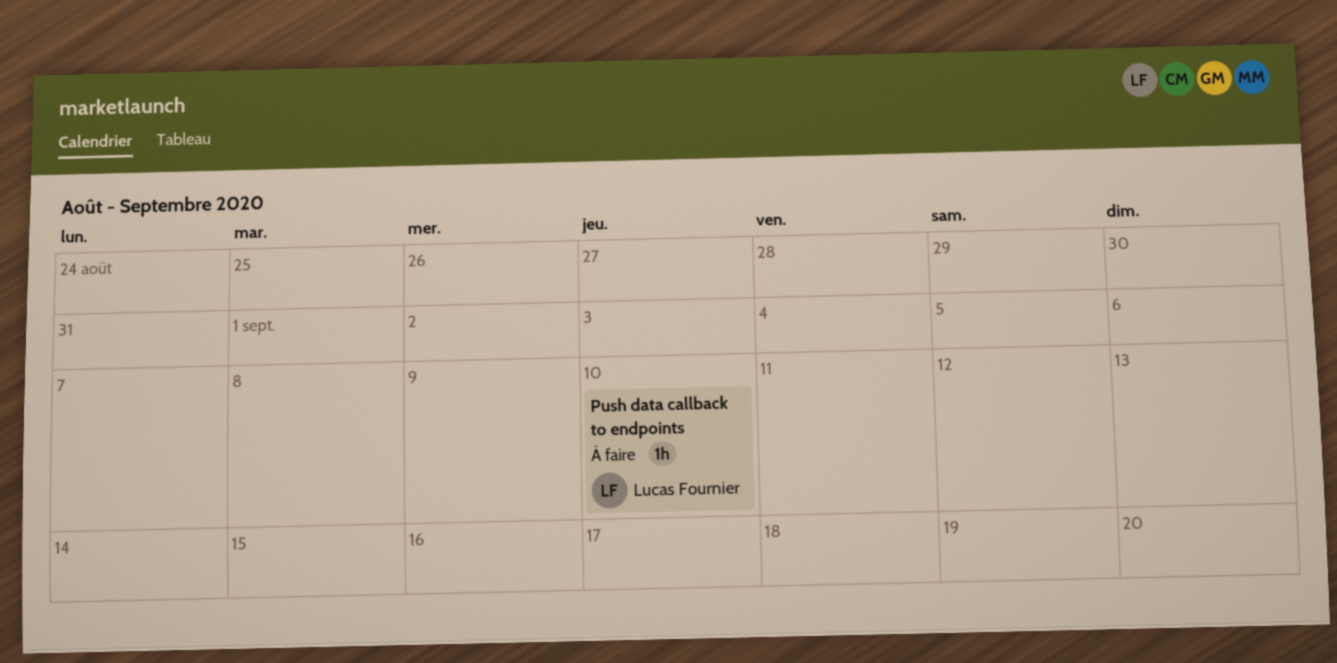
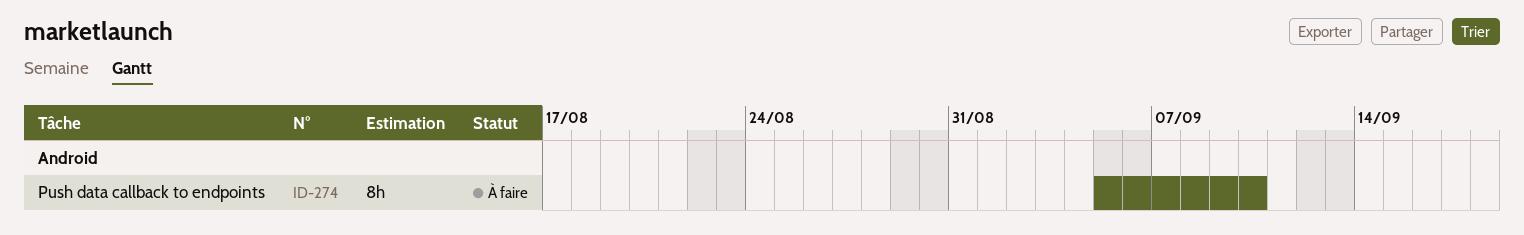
Push data callback to endpoints, estimate: 1h -> 8h

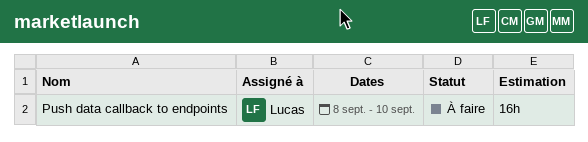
Push data callback to endpoints, estimate: 8h -> 16h
Push data callback to endpoints, start: Sep 5 -> Sep 8

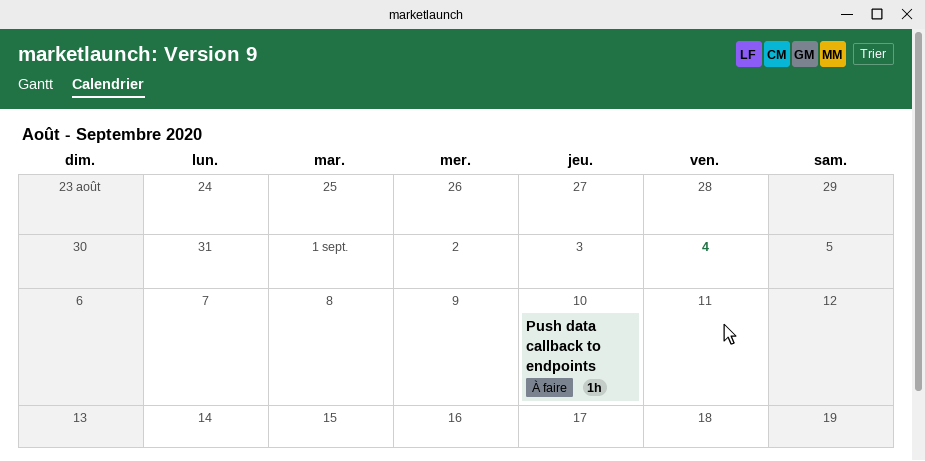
Push data callback to endpoints, estimate: 16h -> 1h

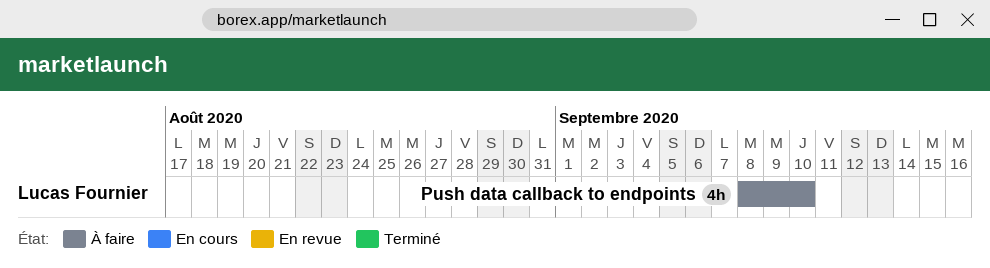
Push data callback to endpoints, estimate: 1h -> 4h

